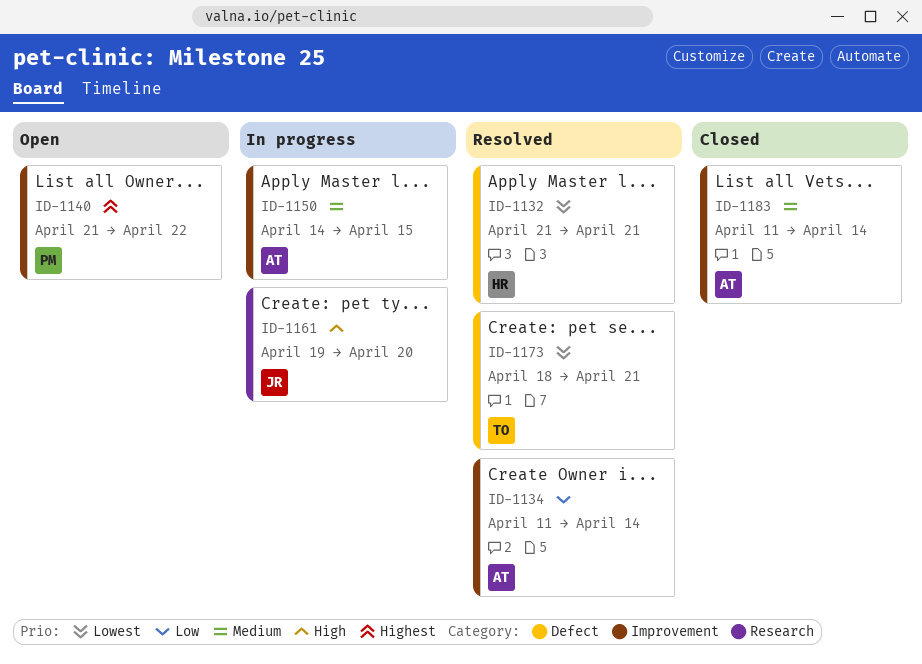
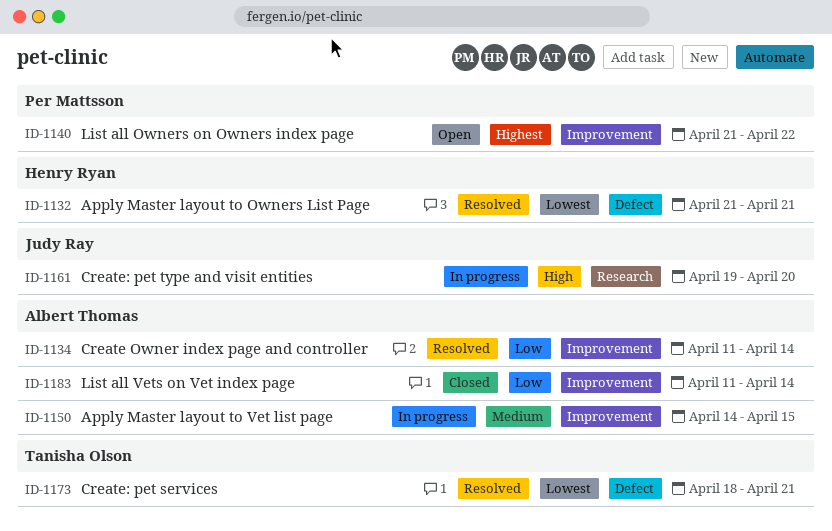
ID-1183, priority: Medium -> Low

